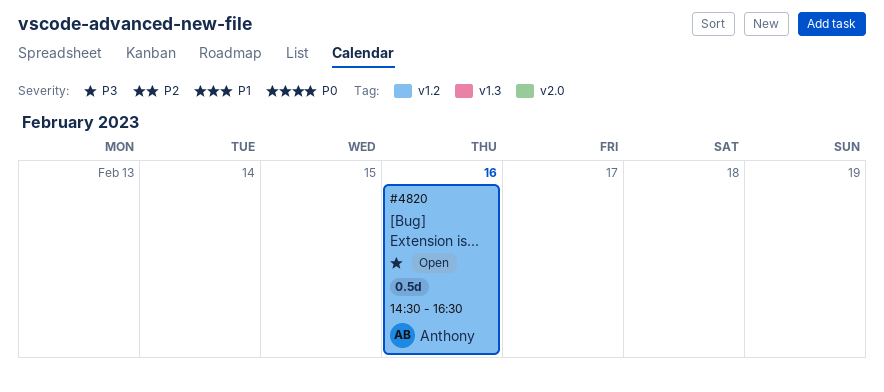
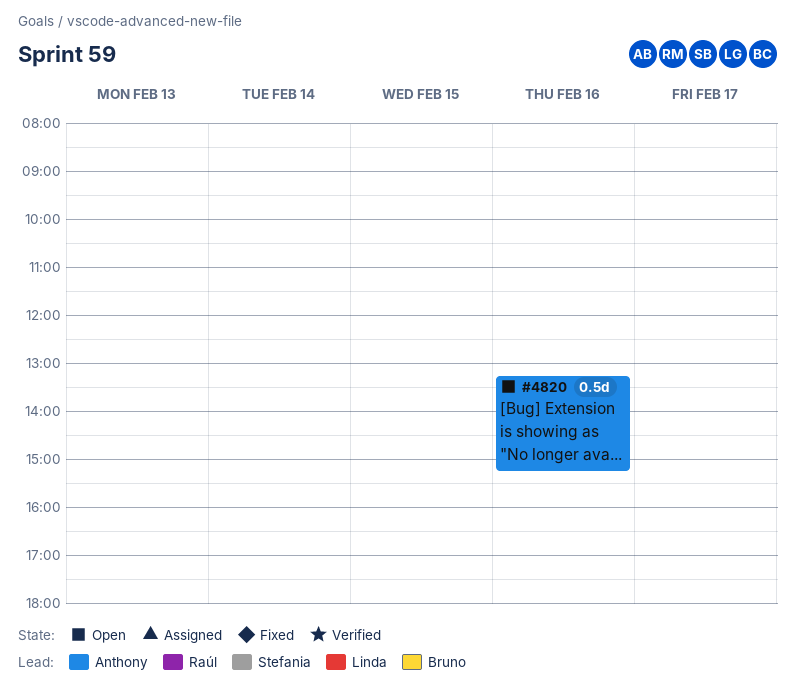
#4820, begins: 14:30 -> 13:15
#4820, ends: 16:30 -> 15:15

